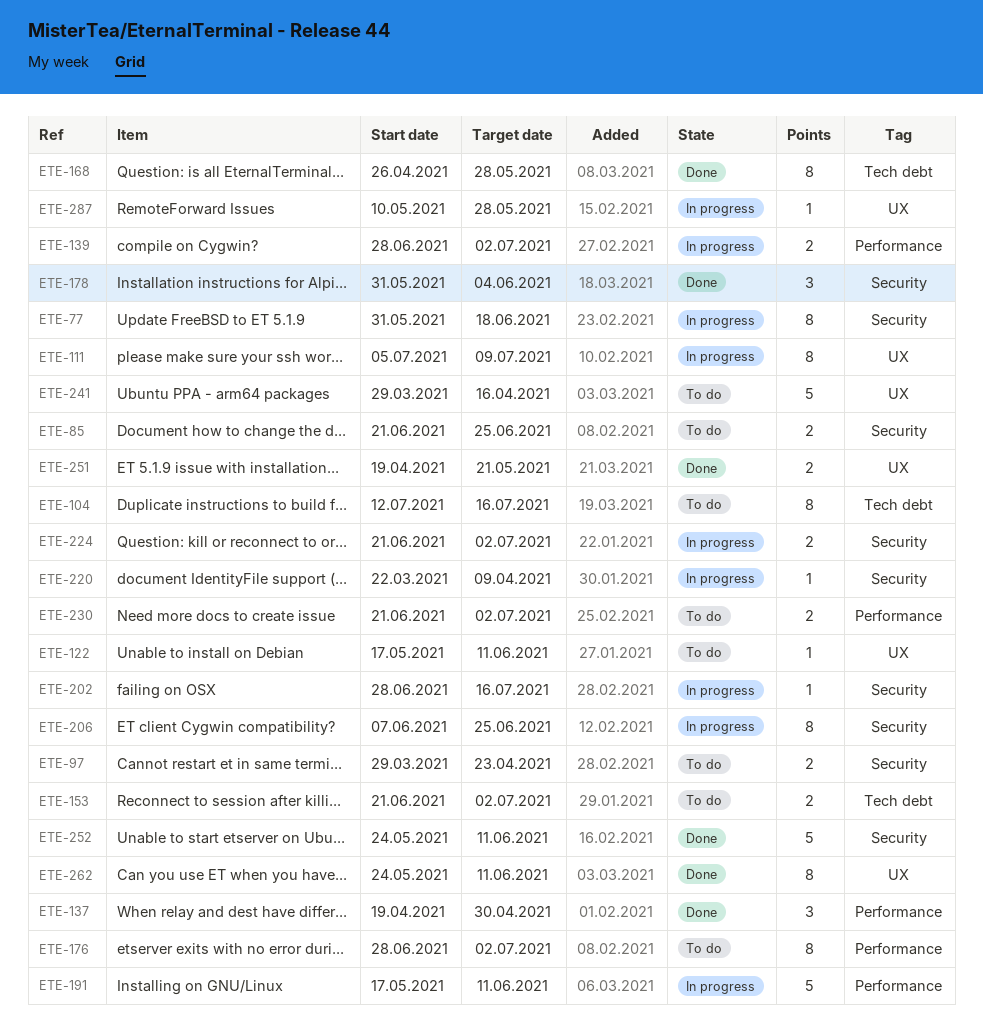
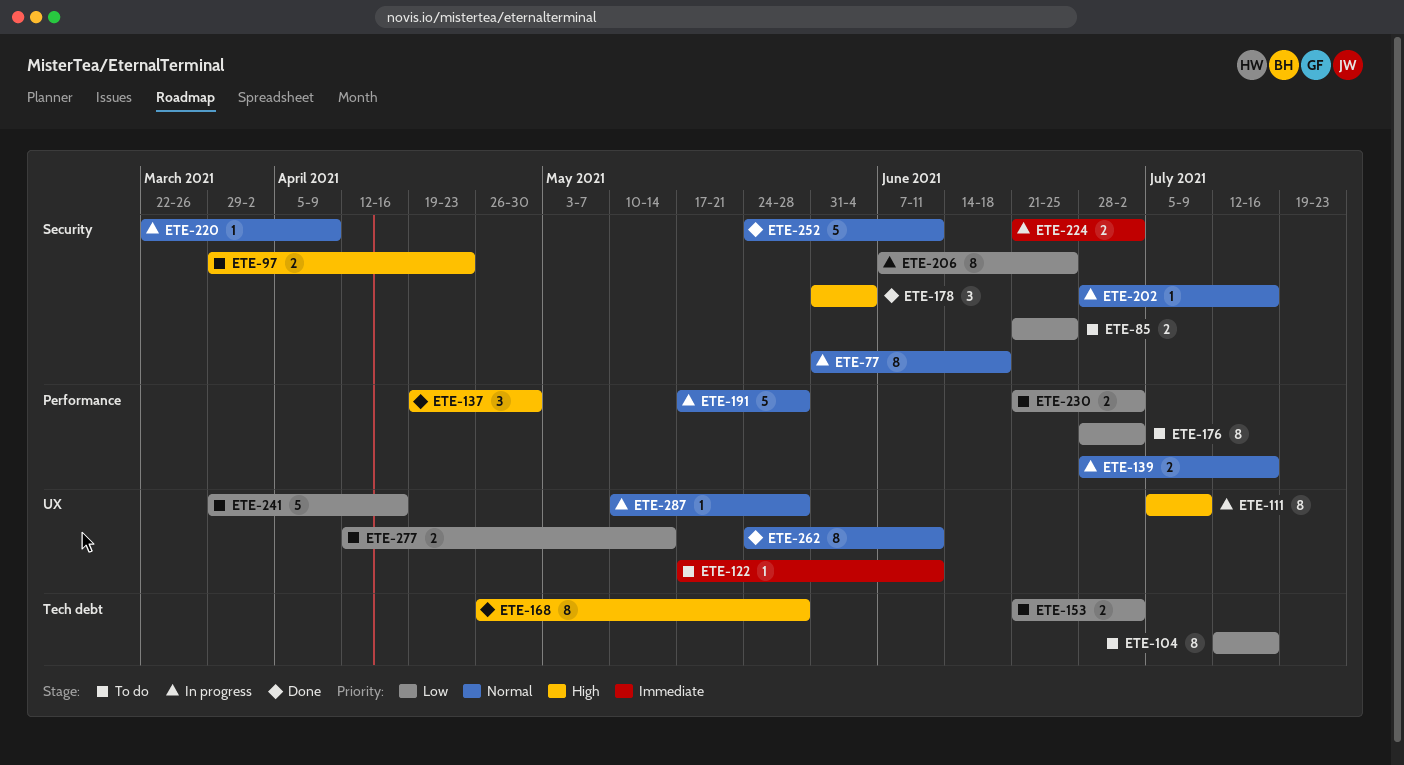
ETE-139, due: Jul 2 -> Jul 16
ETE-191, due: Jun 11 -> May 28
ETE-251: present -> none
ETE-277: none -> present

